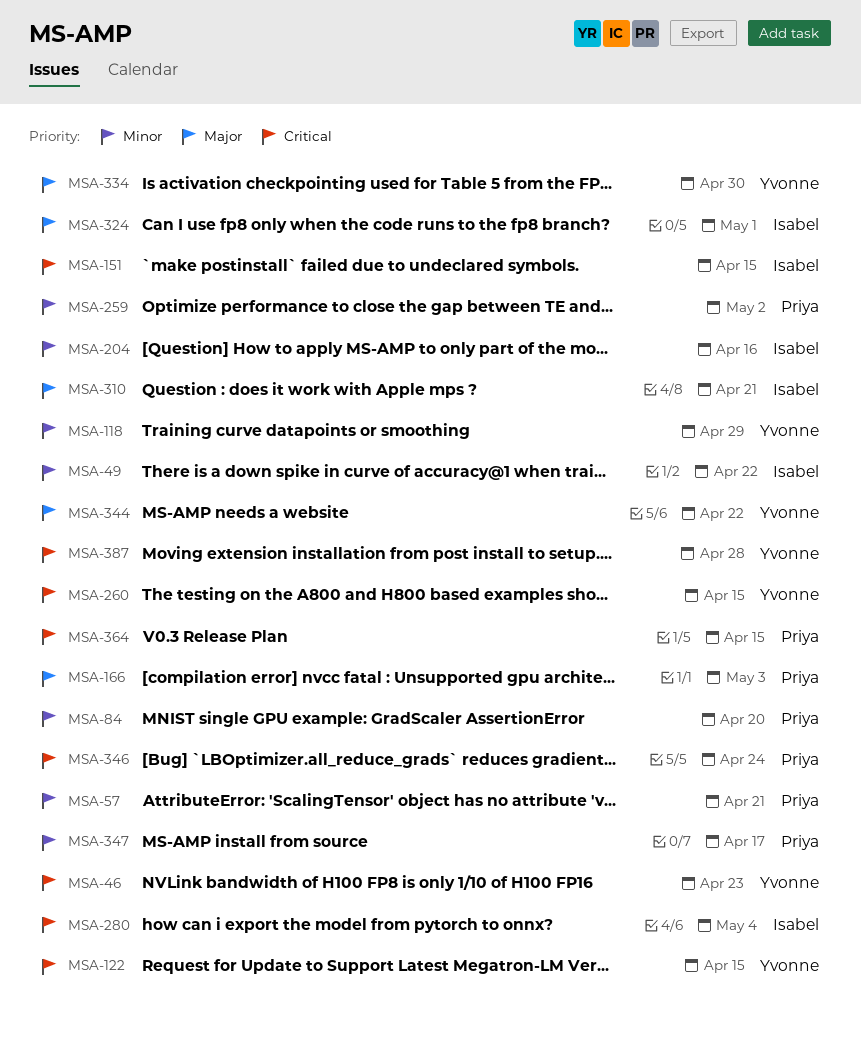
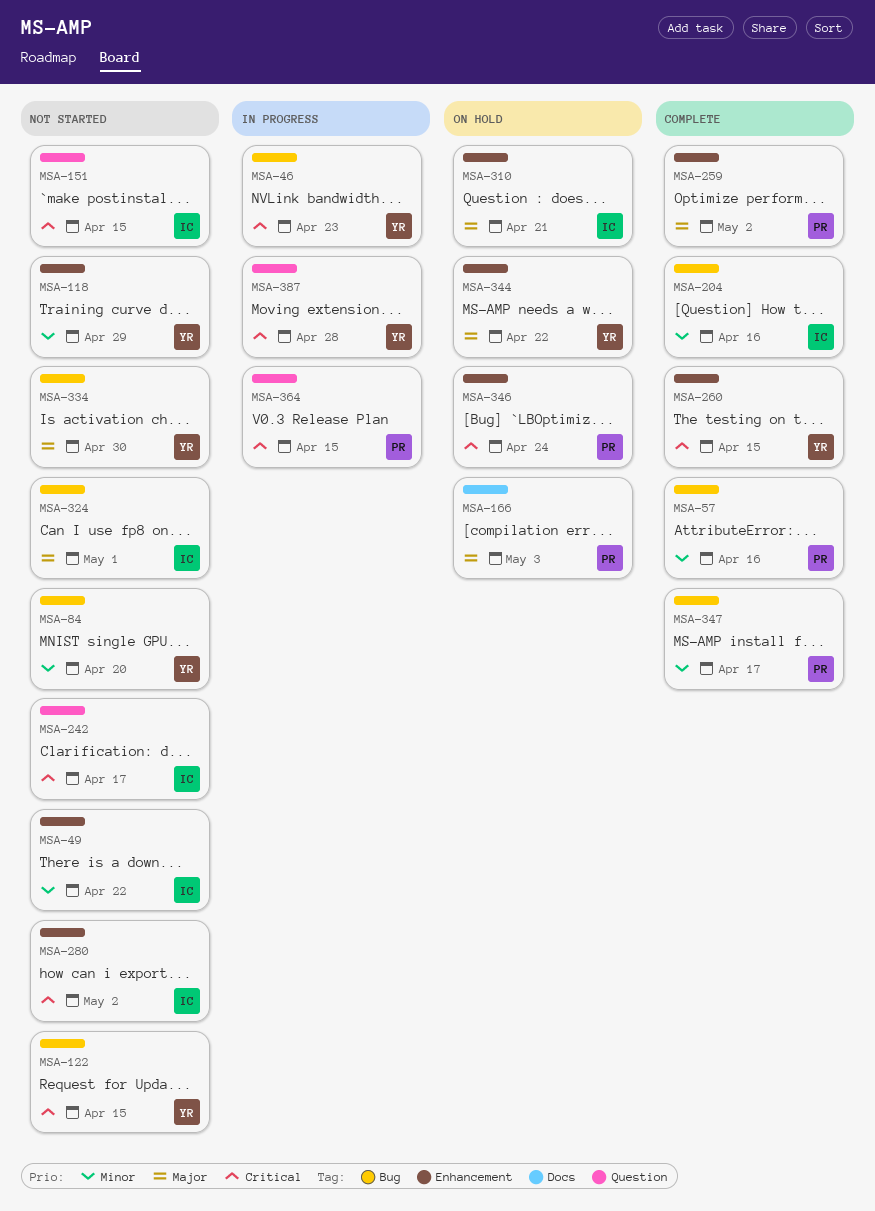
MSA-57, due: Apr 21 -> Apr 16
MSA-84, owner: Priya -> Yvonne
MSA-242: none -> present
MSA-259, priority: Minor -> Major
MSA-280, due: May 4 -> May 2

